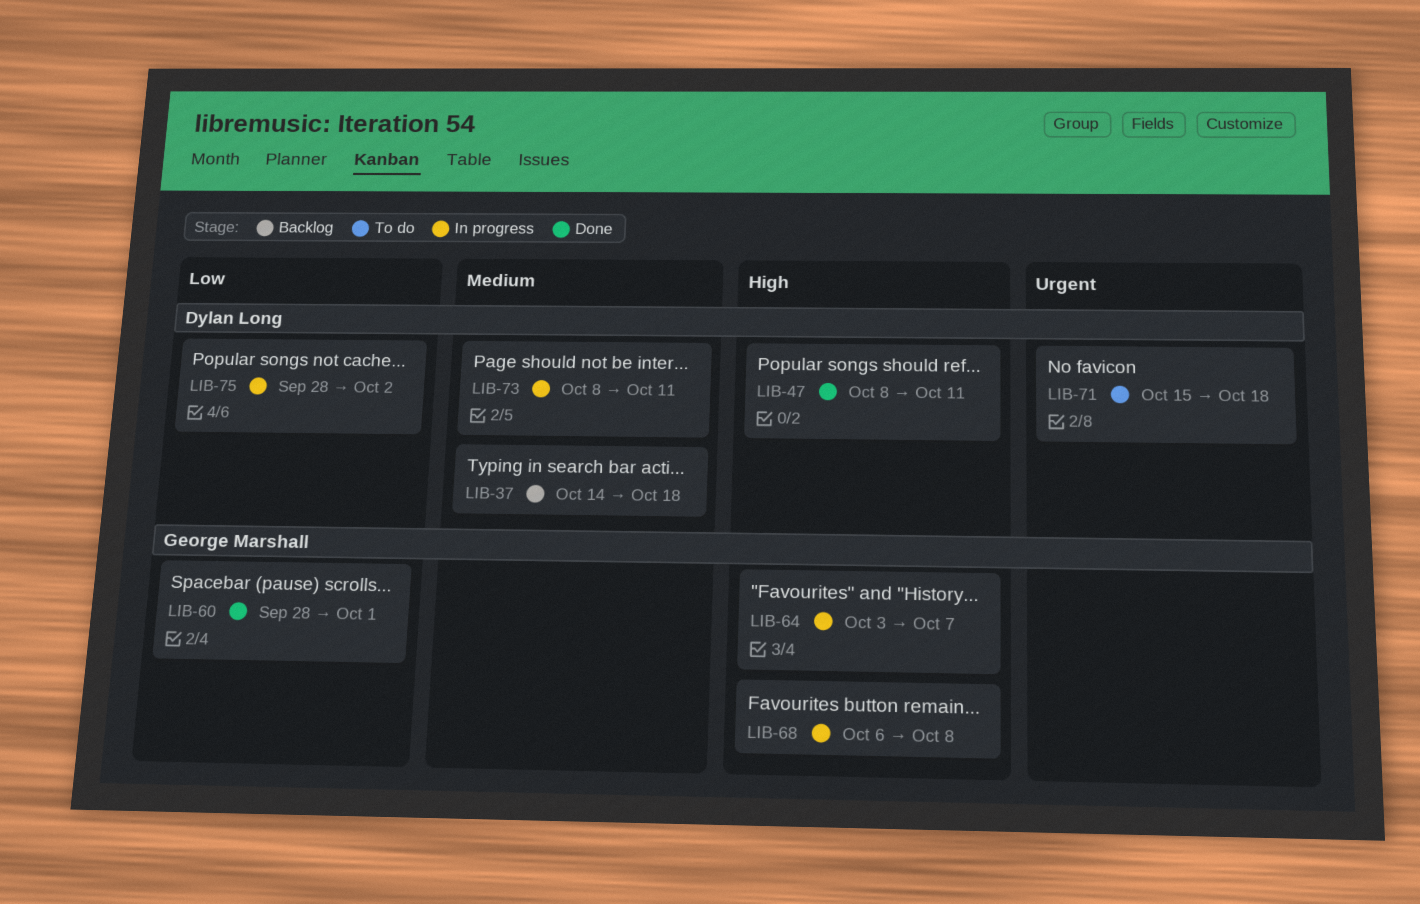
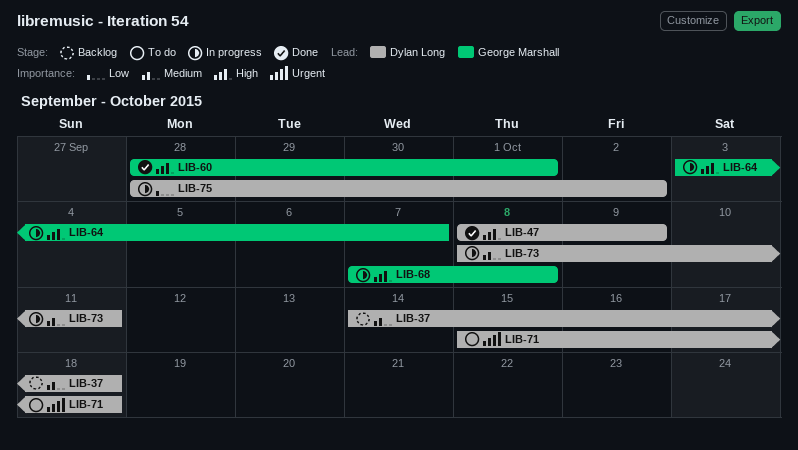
LIB-47, due: Oct 11 -> Oct 9
LIB-60, priority: Low -> High
LIB-68, start: Oct 6 -> Oct 7

